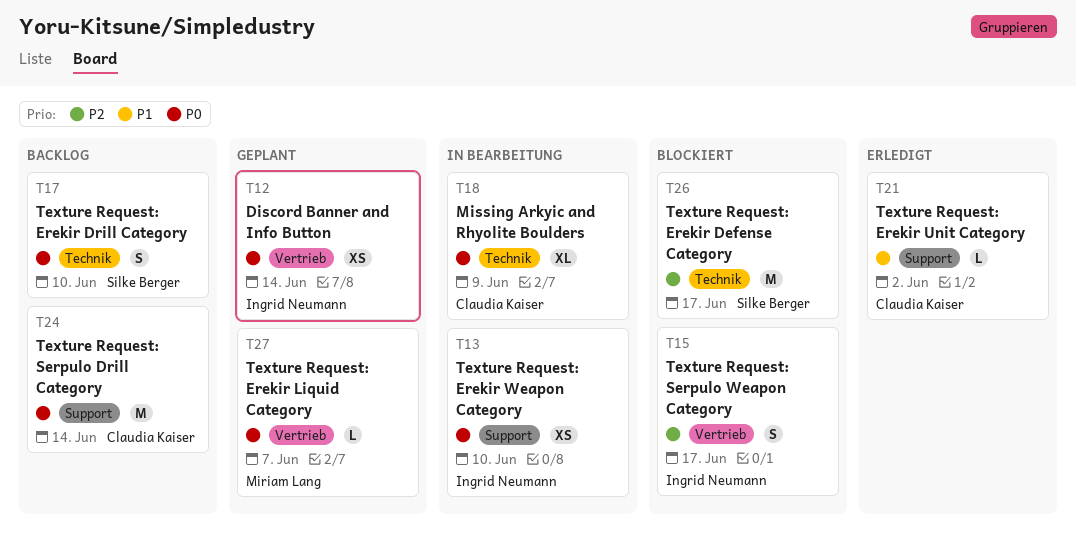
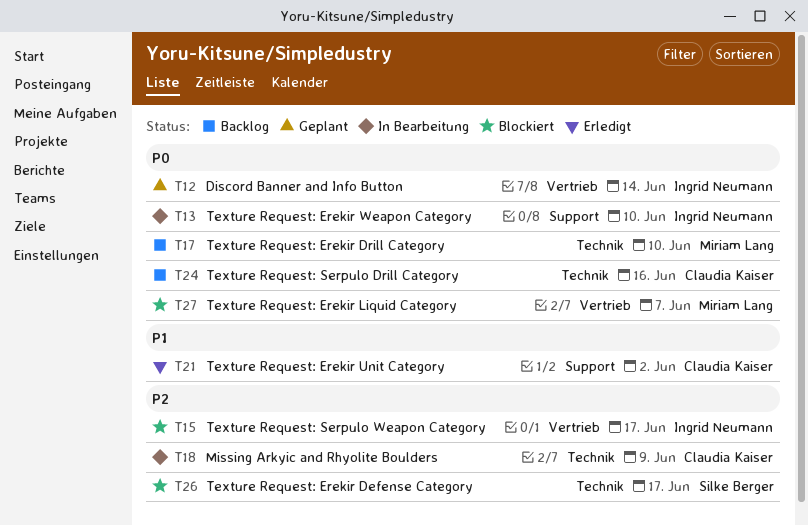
T17, owner: Silke Berger -> Miriam Lang
T18, priority: P0 -> P2
T24, label: Support -> Technik
T24, due: Jun 14 -> Jun 16
T27, status: Geplant -> Blockiert

